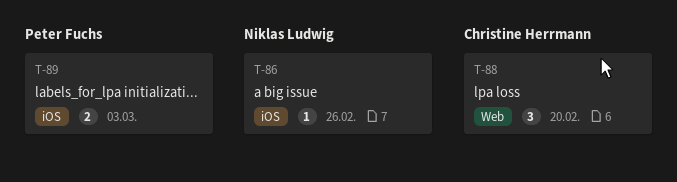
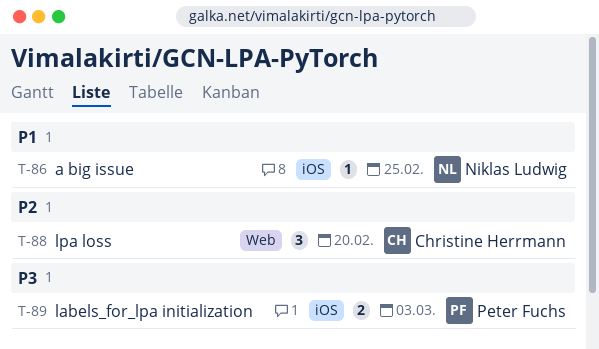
T-86, due: Feb 26 -> Feb 25

